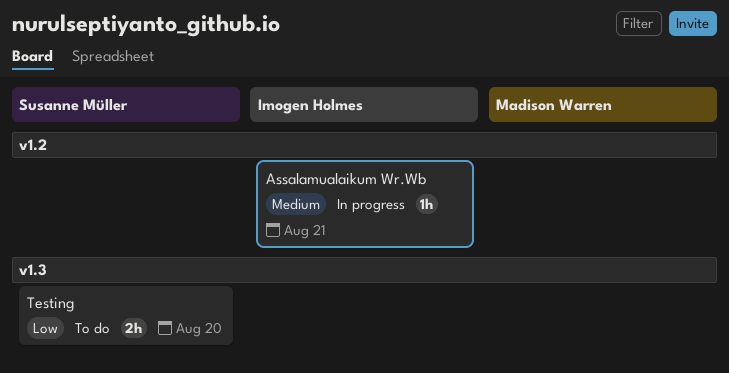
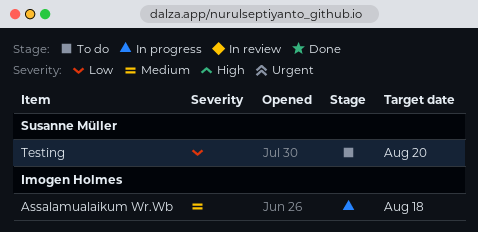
Assalamualaikum Wr.Wb, due: Aug 21 -> Aug 18

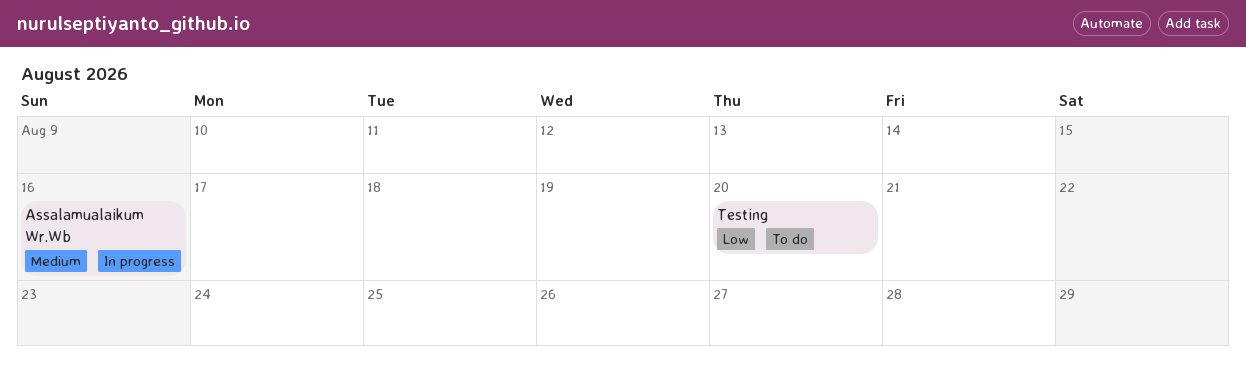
Assalamualaikum Wr.Wb, due: Aug 18 -> Aug 16

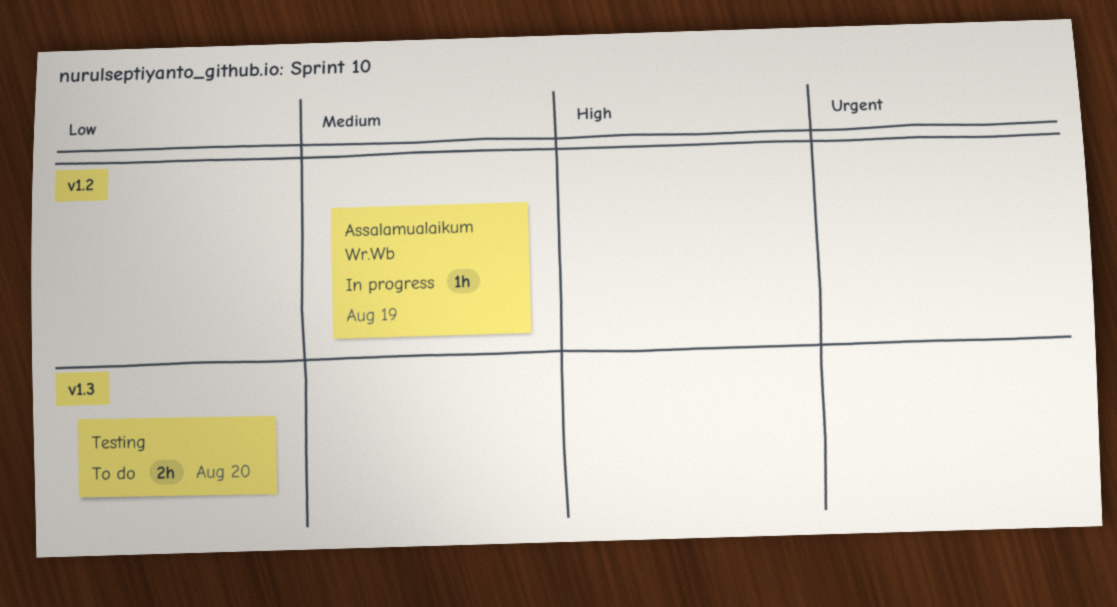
Assalamualaikum Wr.Wb, due: Aug 16 -> Aug 19

